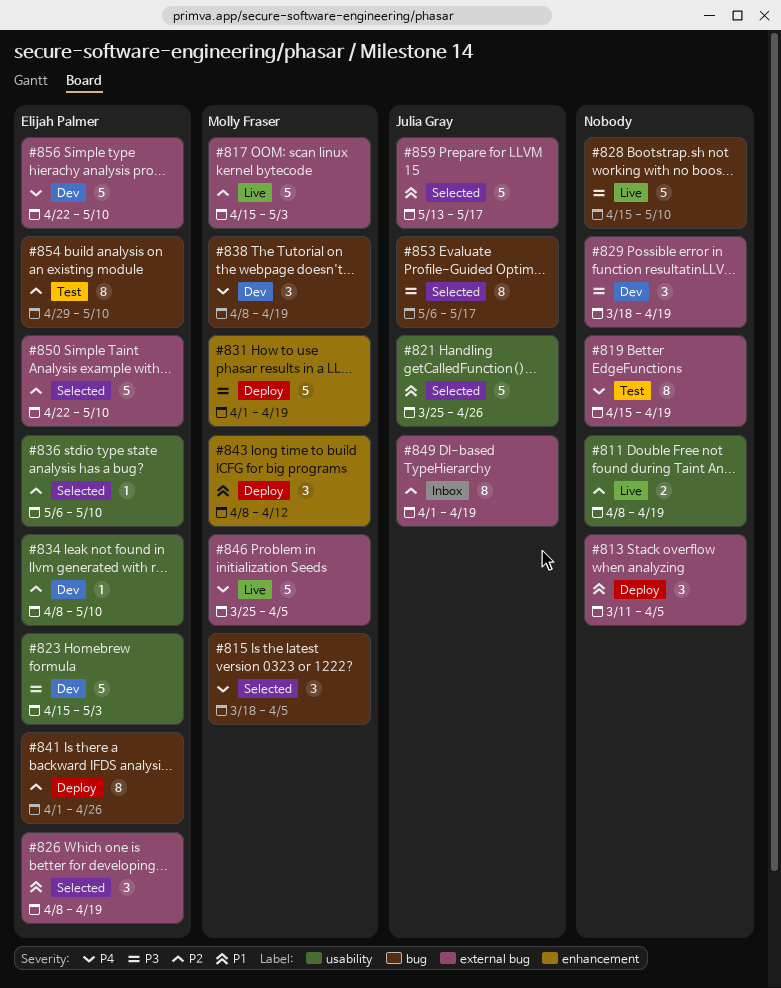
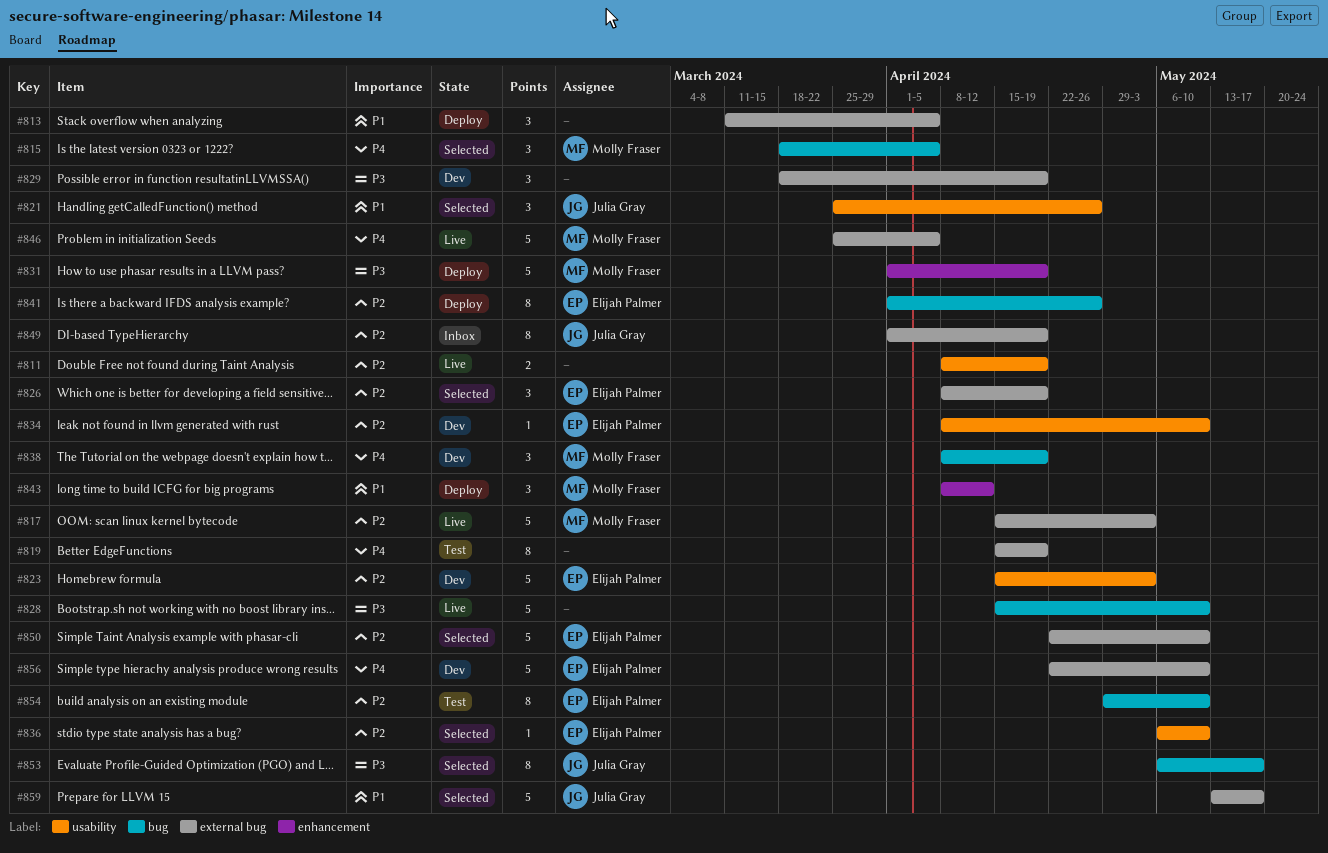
#821, estimate: 5 -> 3
#823, priority: P3 -> P2
#826, priority: P1 -> P2

